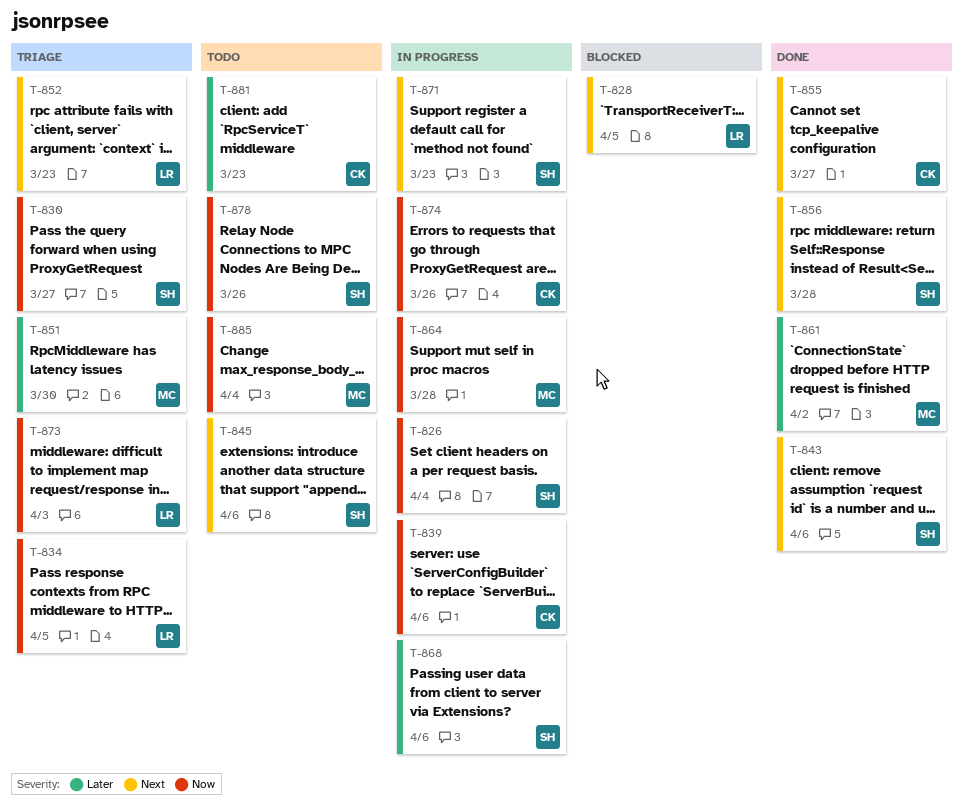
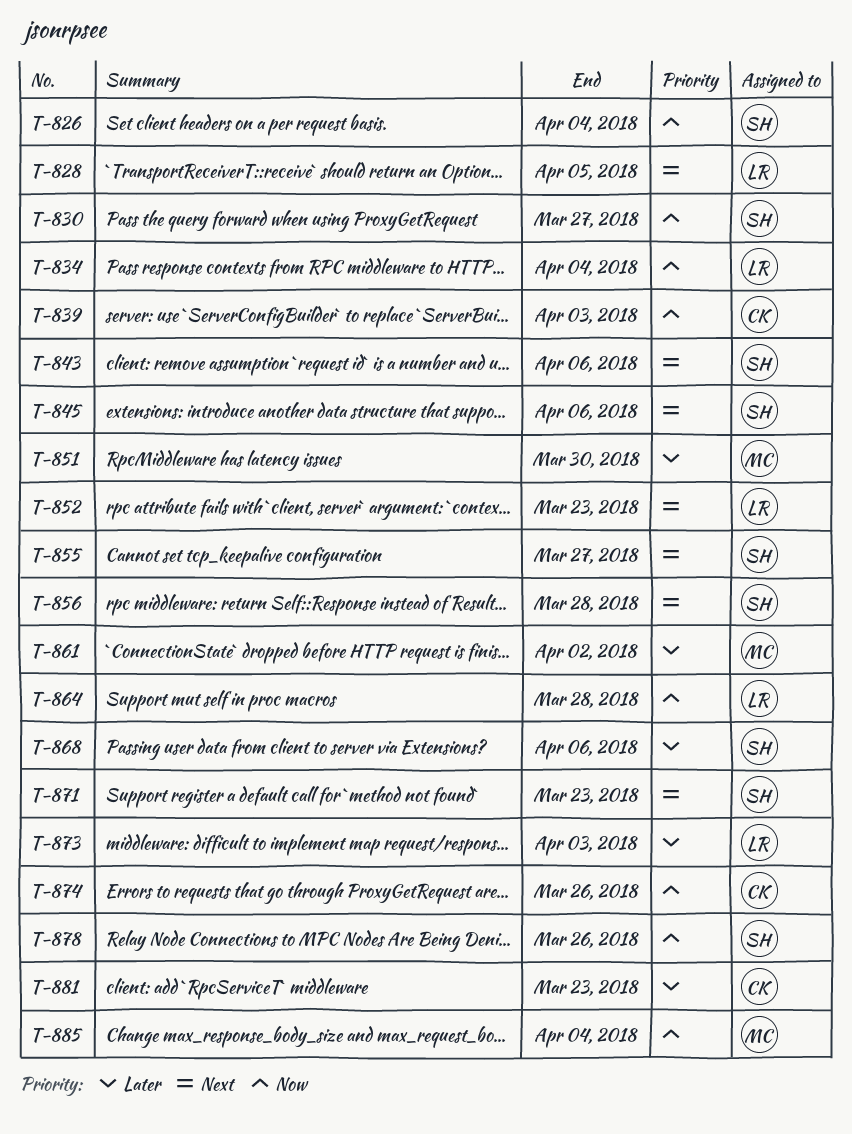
T-834, due: Apr 5 -> Apr 4
T-839, due: Apr 6 -> Apr 3
T-855, owner: CK -> SH
T-864, owner: MC -> LR
T-873, priority: Now -> Later

